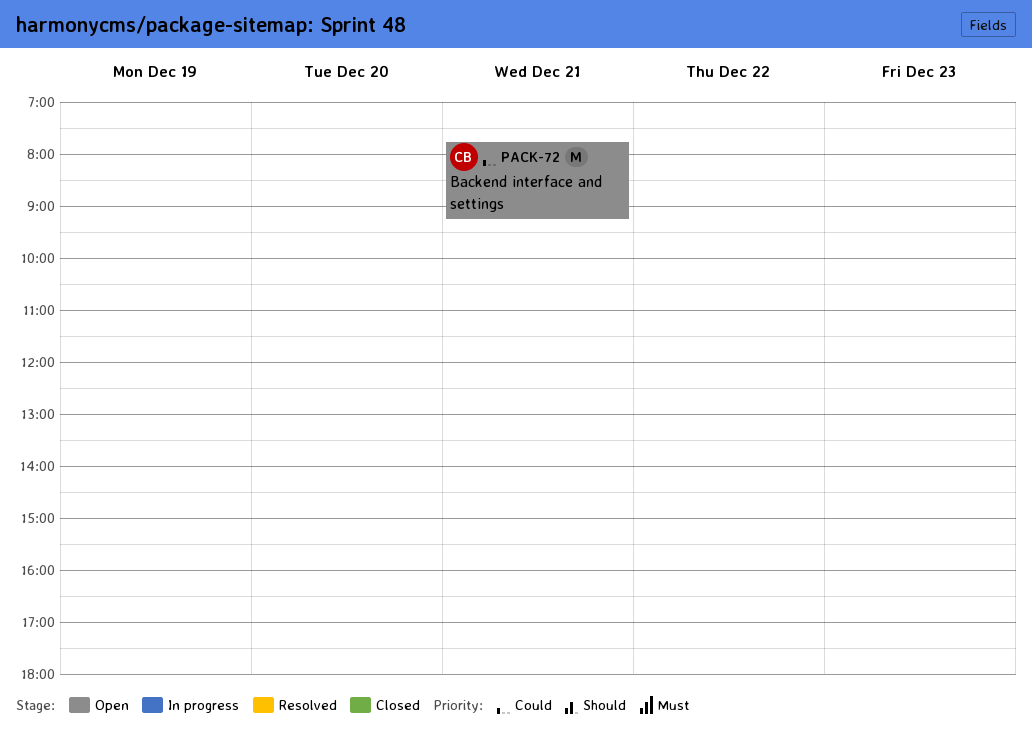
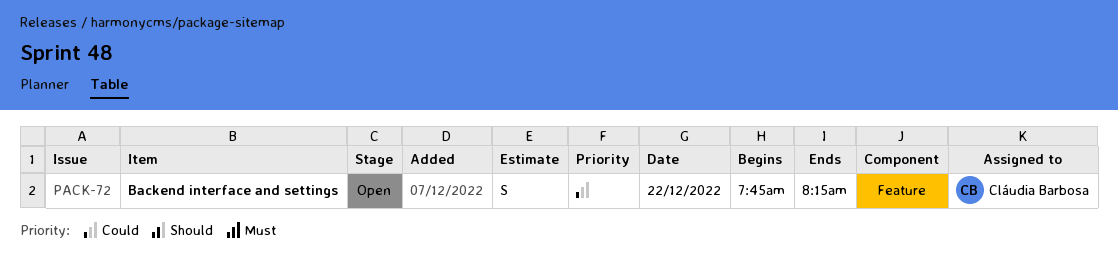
PACK-72, estimate: M -> S
PACK-72, day: Dec 21 -> Dec 22
PACK-72, ends: 09:15 -> 08:15

